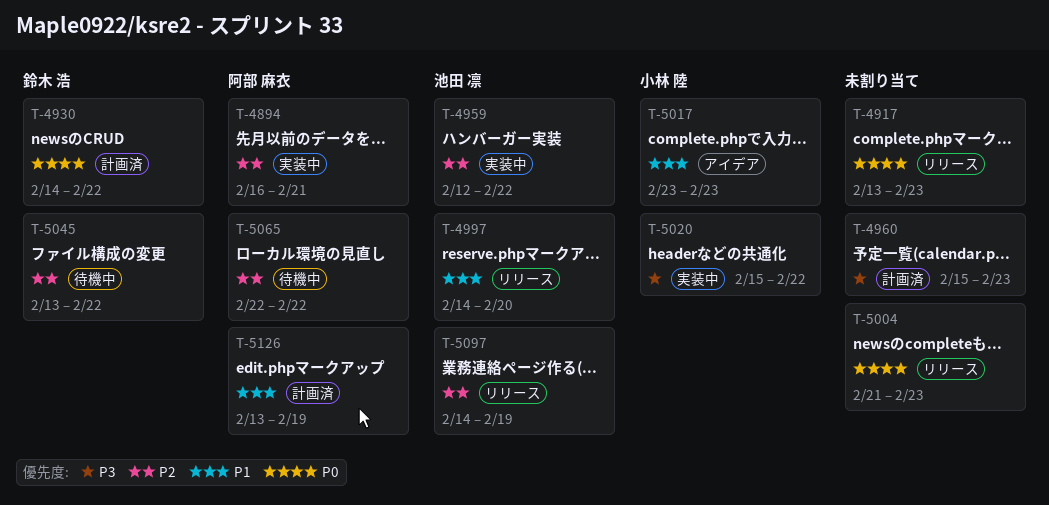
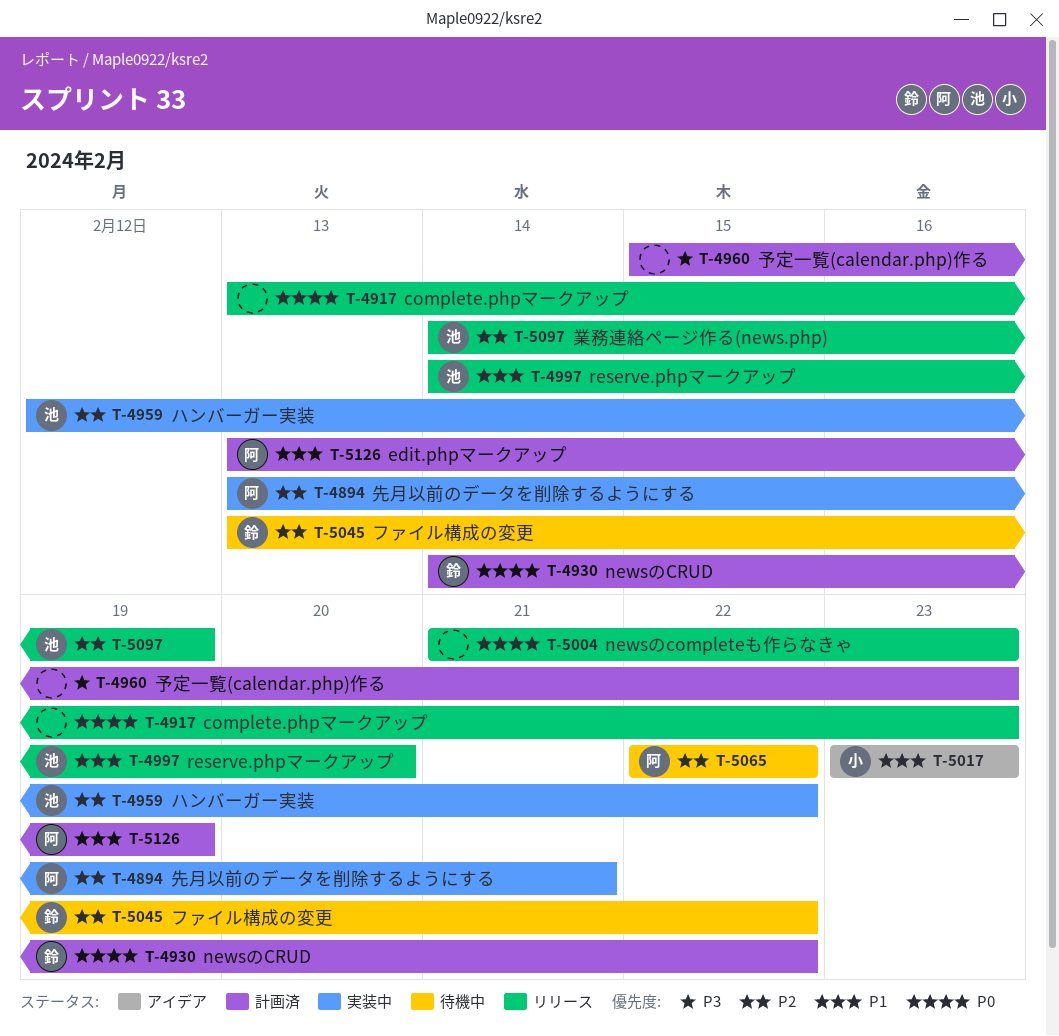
T-4894, start: Feb 16 -> Feb 13
T-5020: present -> none

